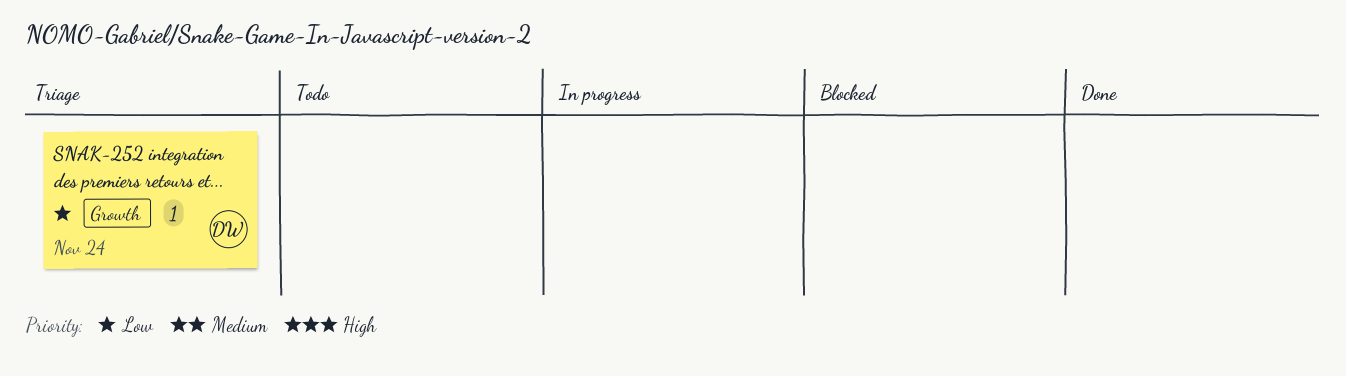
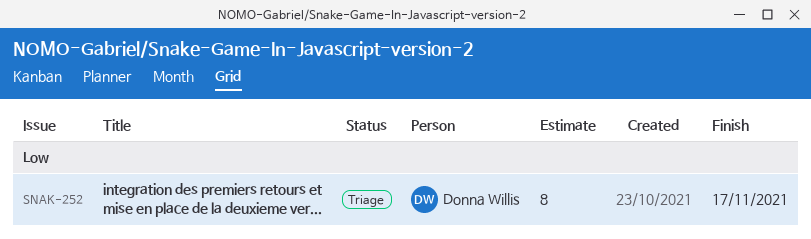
SNAK-252, estimate: 1 -> 8
SNAK-252, due: Nov 24 -> Nov 17

